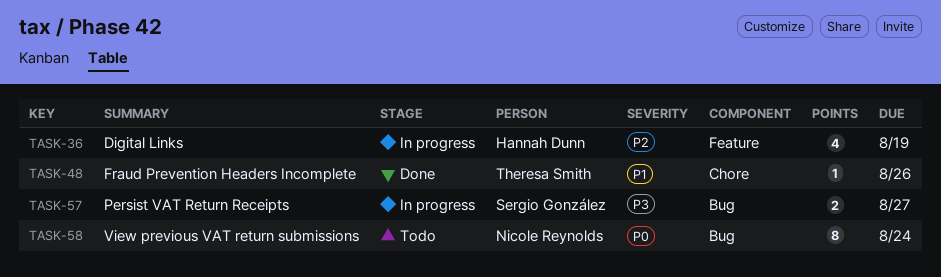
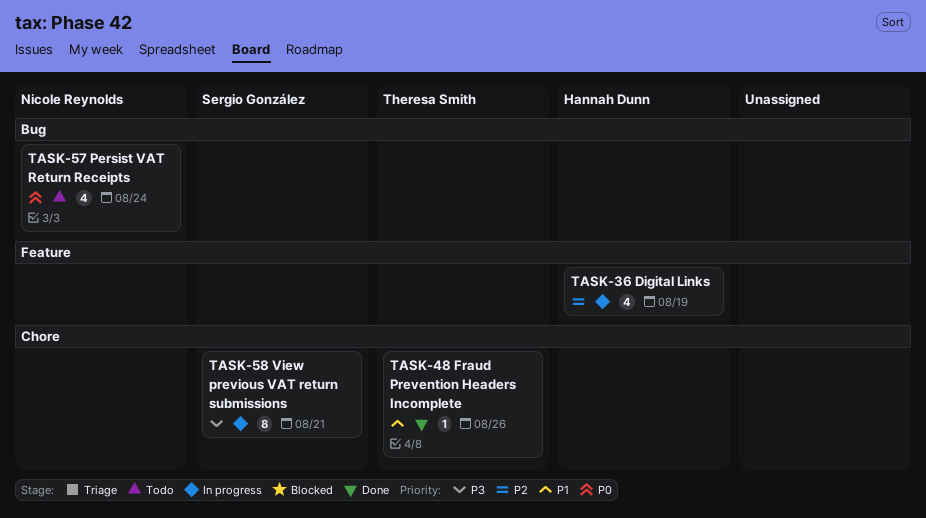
TASK-57, status: In progress -> Todo
TASK-57, owner: Sergio González -> Nicole Reynolds
TASK-57, priority: P3 -> P0
TASK-57, estimate: 2 -> 4
TASK-57, due: Aug 27 -> Aug 24
TASK-58, status: Todo -> In progress
TASK-58, owner: Nicole Reynolds -> Sergio González
TASK-58, priority: P0 -> P3
TASK-58, label: Bug -> Chore
TASK-58, due: Aug 24 -> Aug 21

